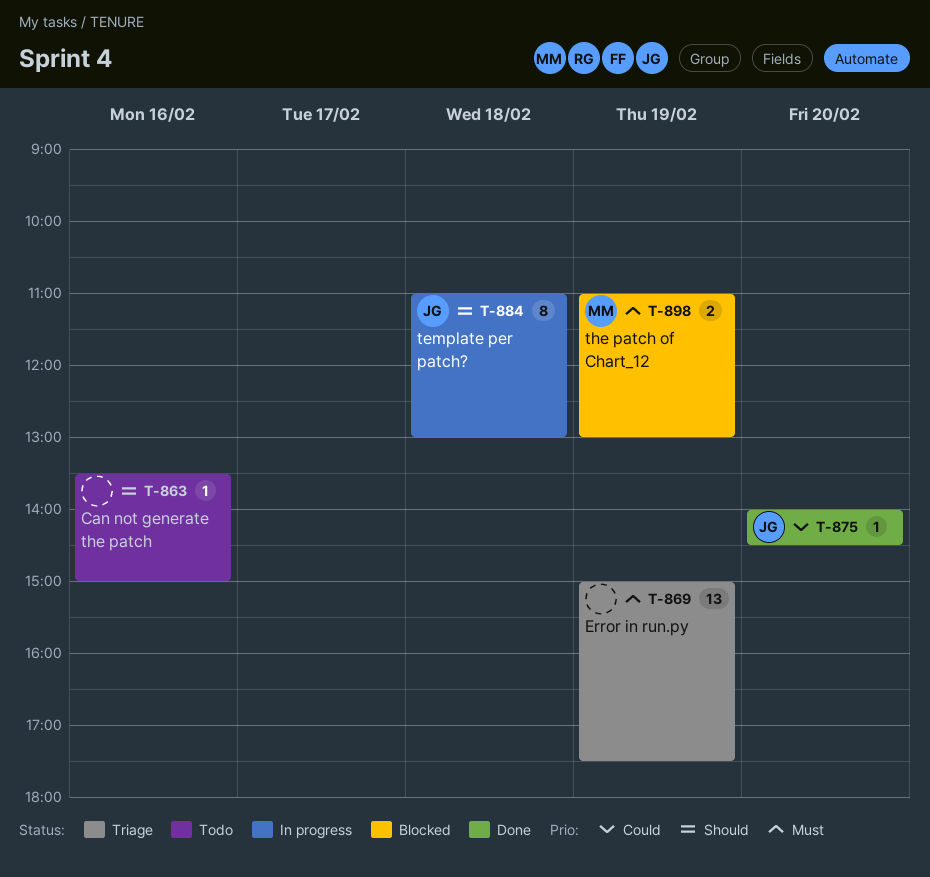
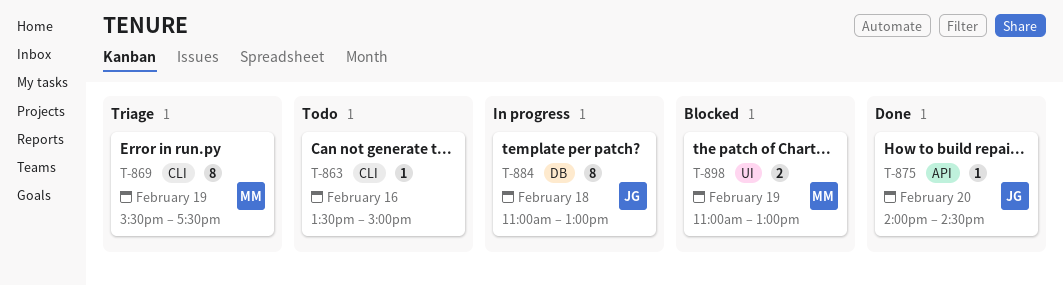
T-869, owner: none -> MM
T-869, estimate: 13 -> 8
T-869, begins: 15:00 -> 15:30

